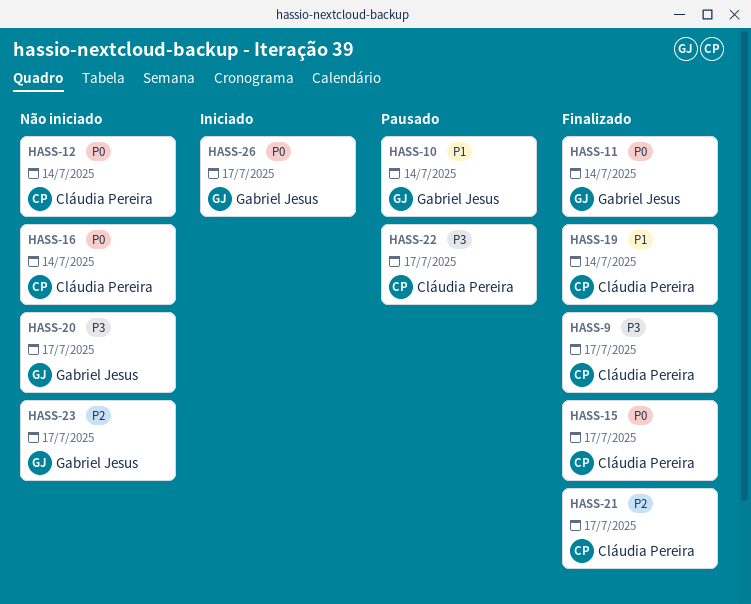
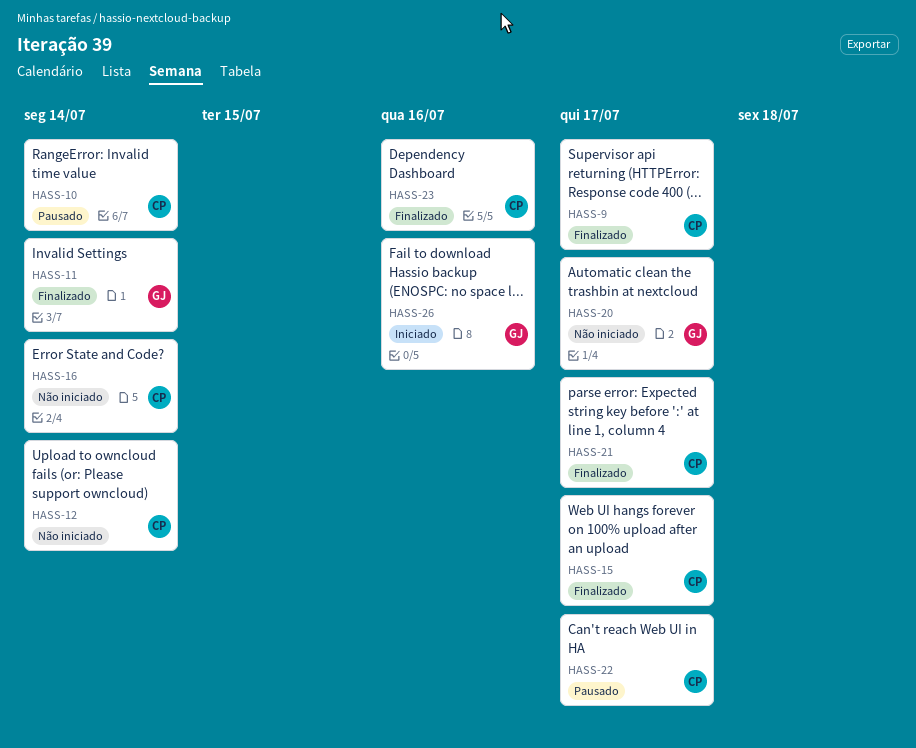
HASS-10, owner: Gabriel Jesus -> Cláudia Pereira
HASS-19: present -> none
HASS-23, status: Não iniciado -> Finalizado
HASS-23, owner: Gabriel Jesus -> Cláudia Pereira
HASS-23, due: Jul 17 -> Jul 16
HASS-26, due: Jul 17 -> Jul 16

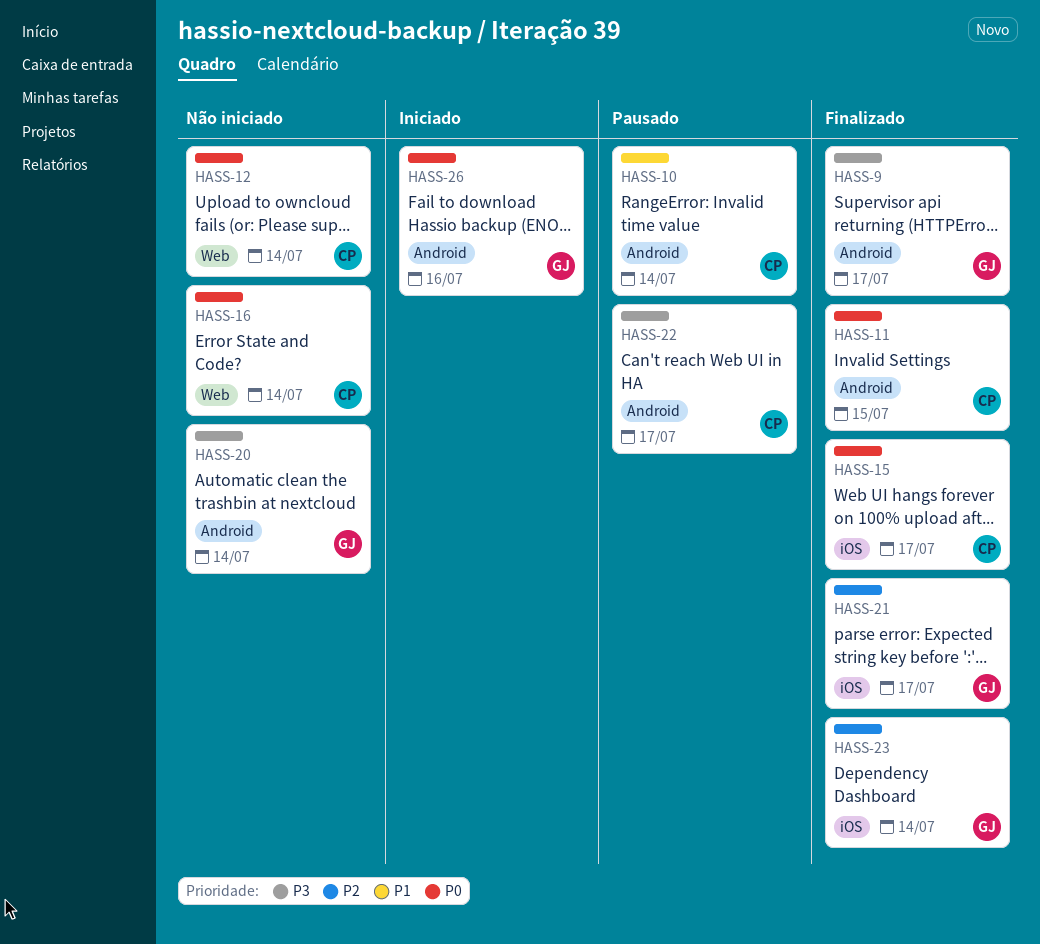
HASS-9, owner: CP -> GJ
HASS-11, owner: GJ -> CP
HASS-11, due: Jul 14 -> Jul 15
HASS-20, due: Jul 17 -> Jul 14
HASS-21, owner: CP -> GJ
HASS-23, owner: CP -> GJ
HASS-23, due: Jul 16 -> Jul 14

